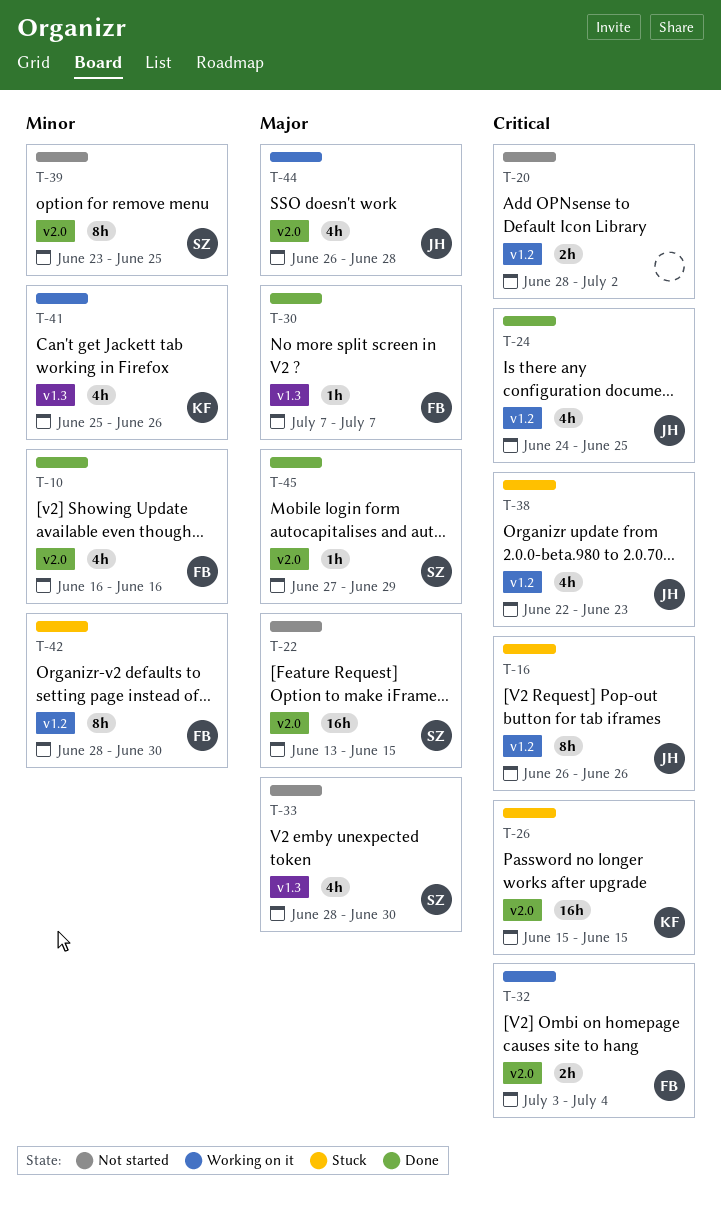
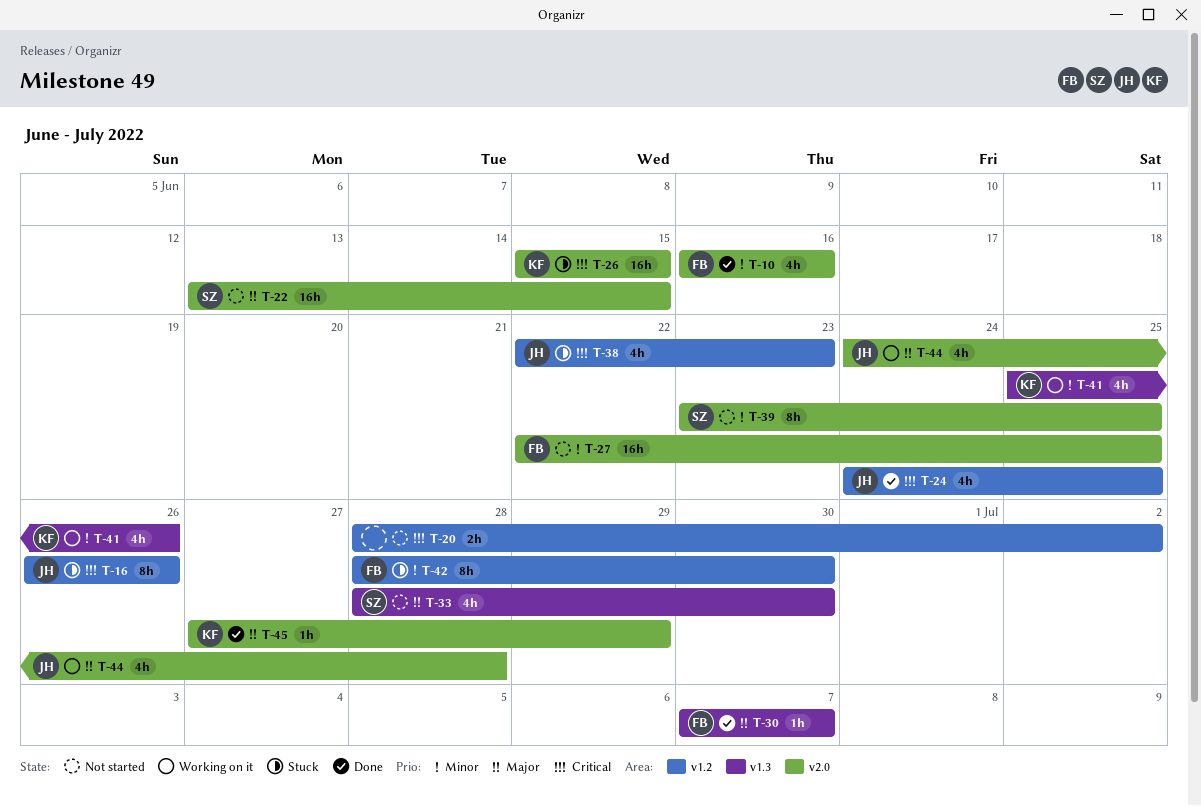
T-27: none -> present
T-32: present -> none
T-44, start: Jun 26 -> Jun 24
T-45, owner: SZ -> KF

